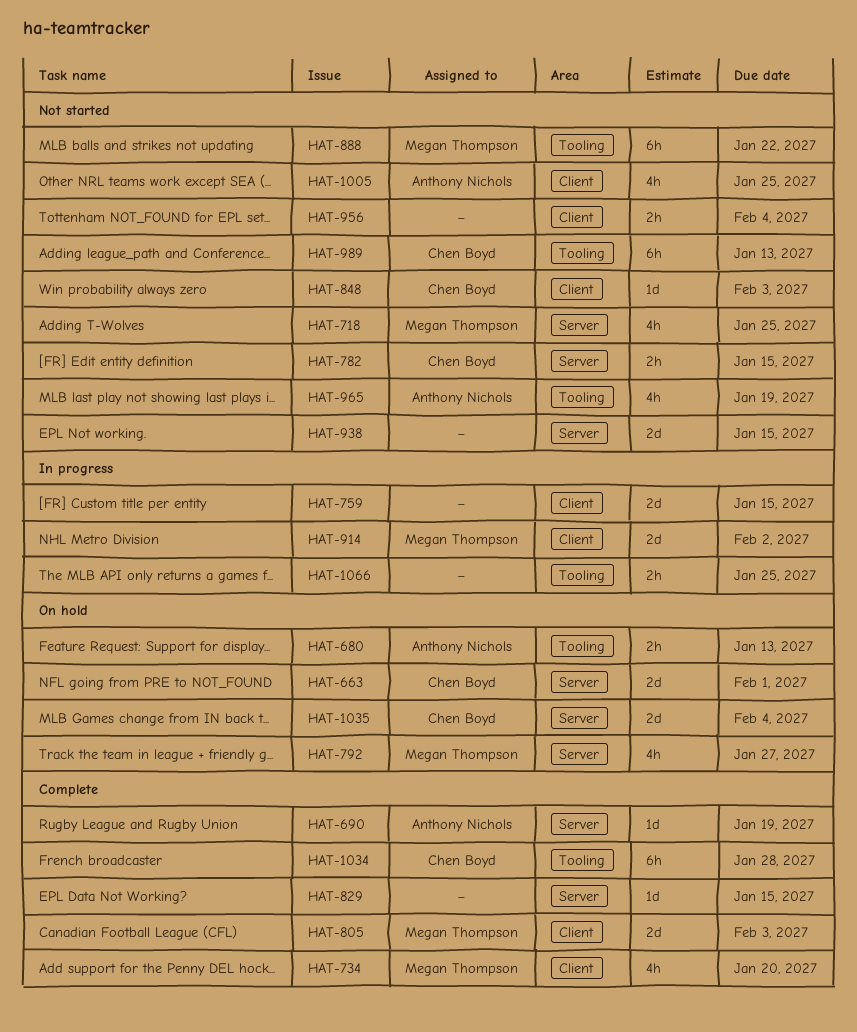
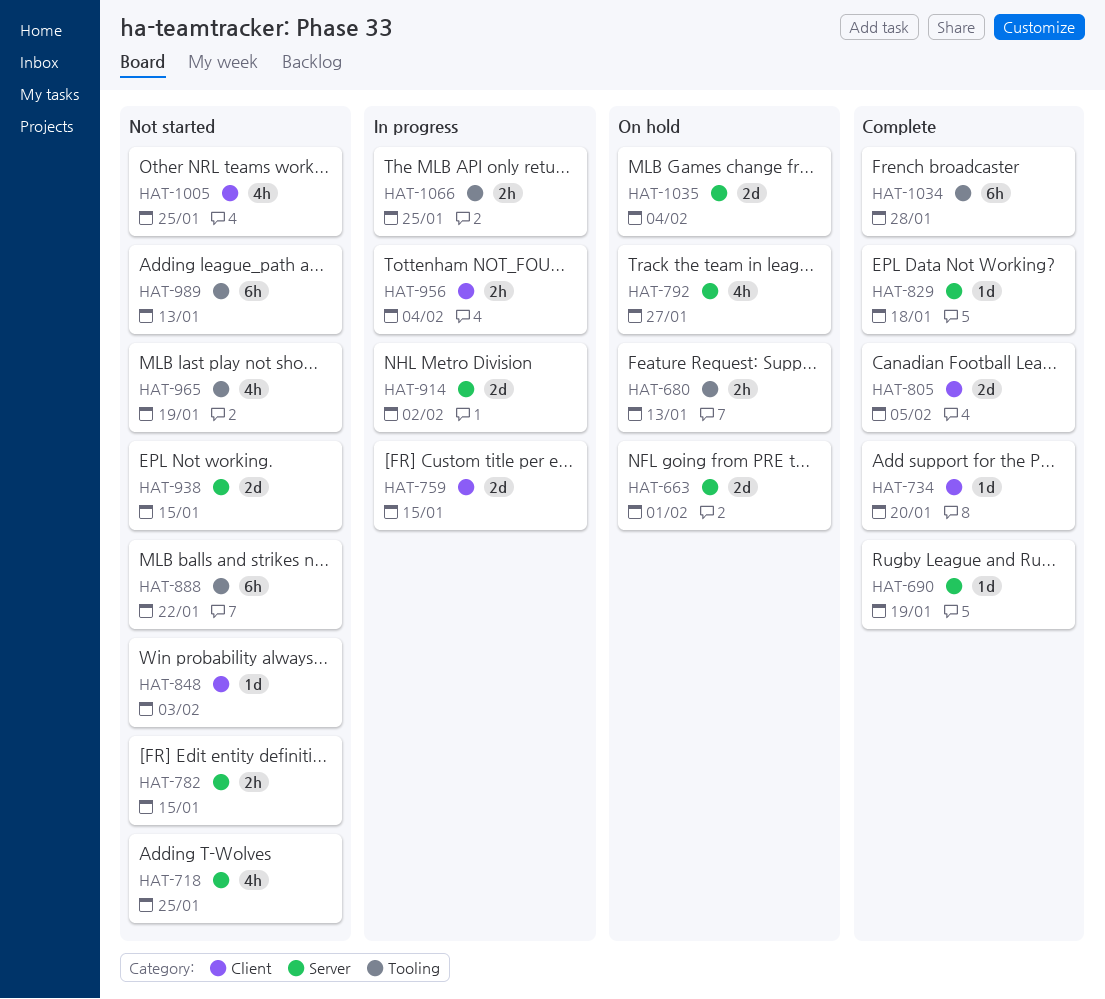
HAT-734, estimate: 4h -> 1d
HAT-805, due: Feb 3 -> Feb 5
HAT-829, due: Jan 15 -> Jan 18
HAT-914, label: Client -> Server
HAT-956, status: Not started -> In progress

